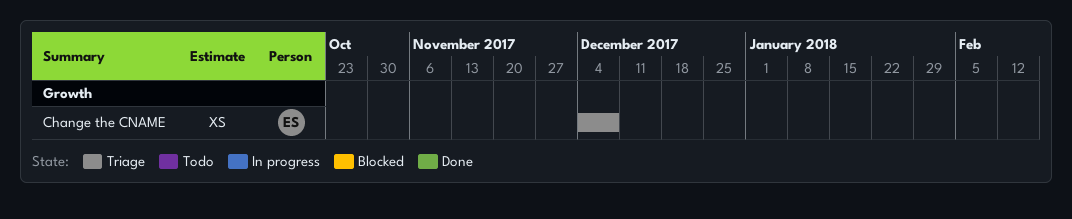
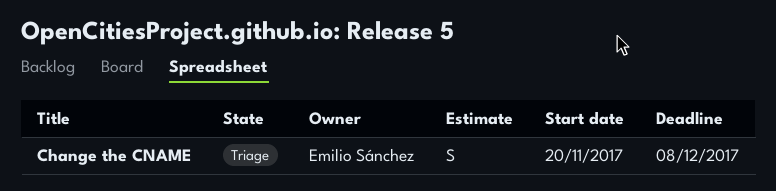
Change the CNAME, estimate: XS -> S
Change the CNAME, start: Dec 4 -> Nov 20

